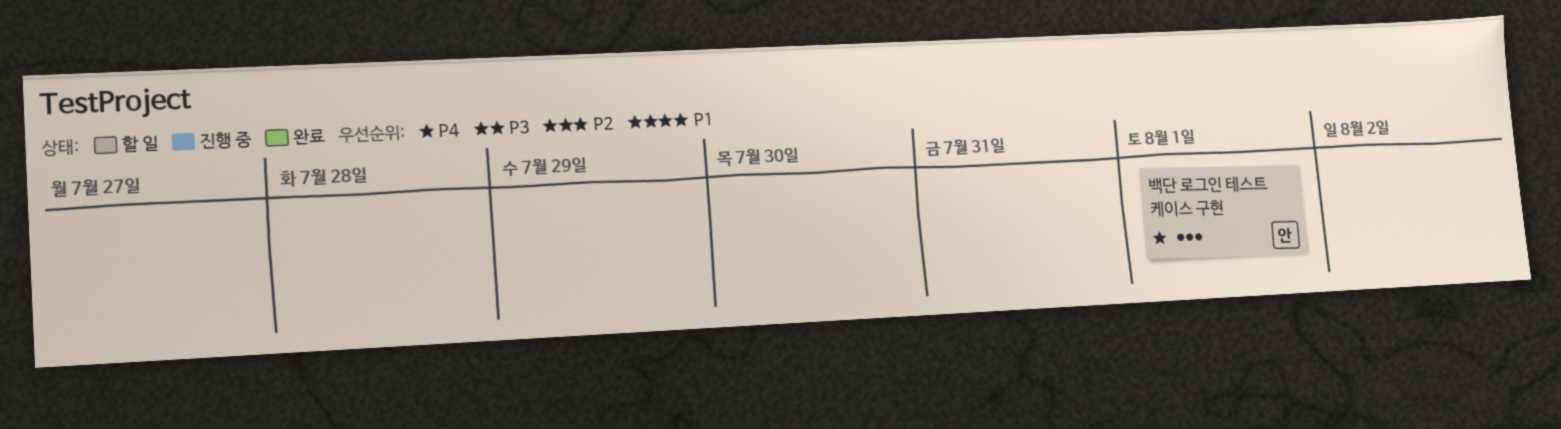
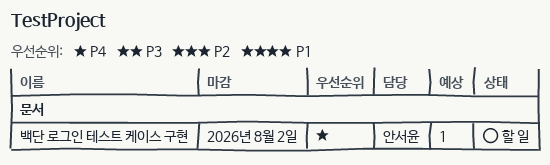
백단 로그인 테스트 케이스 구현, estimate: 3 -> 1
백단 로그인 테스트 케이스 구현, due: Aug 1 -> Aug 2

